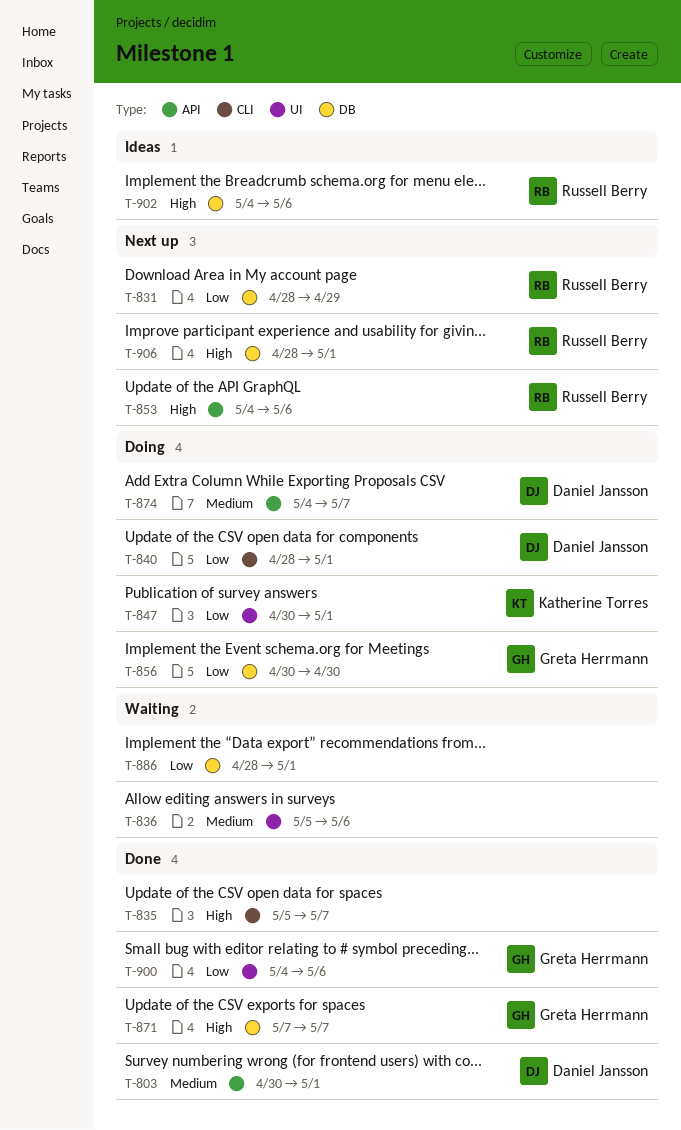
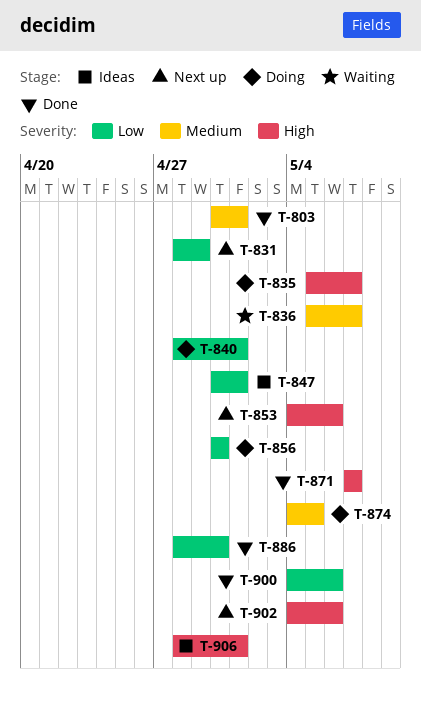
T-835, status: Done -> Doing
T-836, due: May 6 -> May 7
T-847, status: Doing -> Ideas
T-874, due: May 7 -> May 5
T-886, status: Waiting -> Done
T-886, due: May 1 -> Apr 30
T-902, status: Ideas -> Next up
T-906, status: Next up -> Ideas

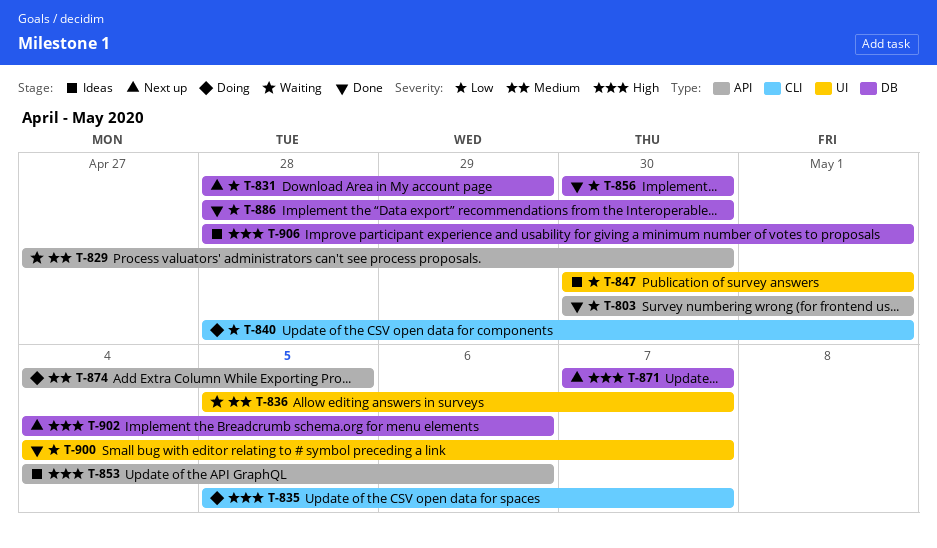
T-803, priority: Medium -> Low
T-829: none -> present
T-853, status: Next up -> Ideas
T-856, status: Doing -> Done
T-871, status: Done -> Next up
T-900, due: May 6 -> May 7

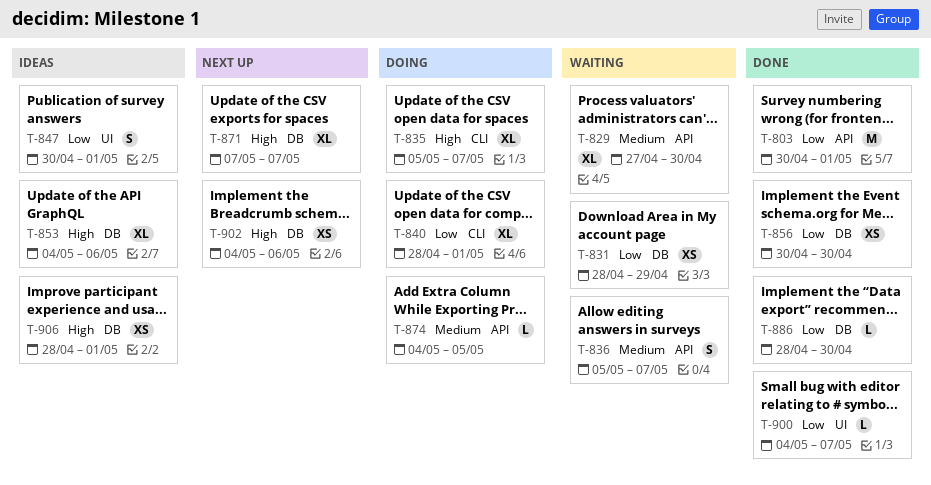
T-831, status: Next up -> Waiting
T-836, label: UI -> API
T-853, label: API -> DB

